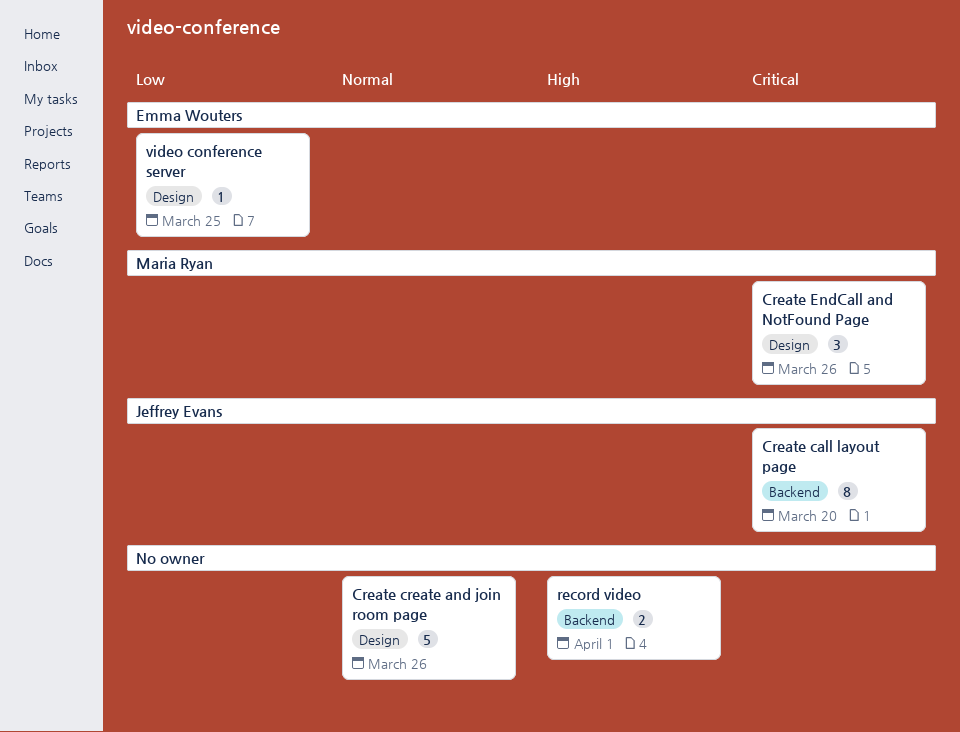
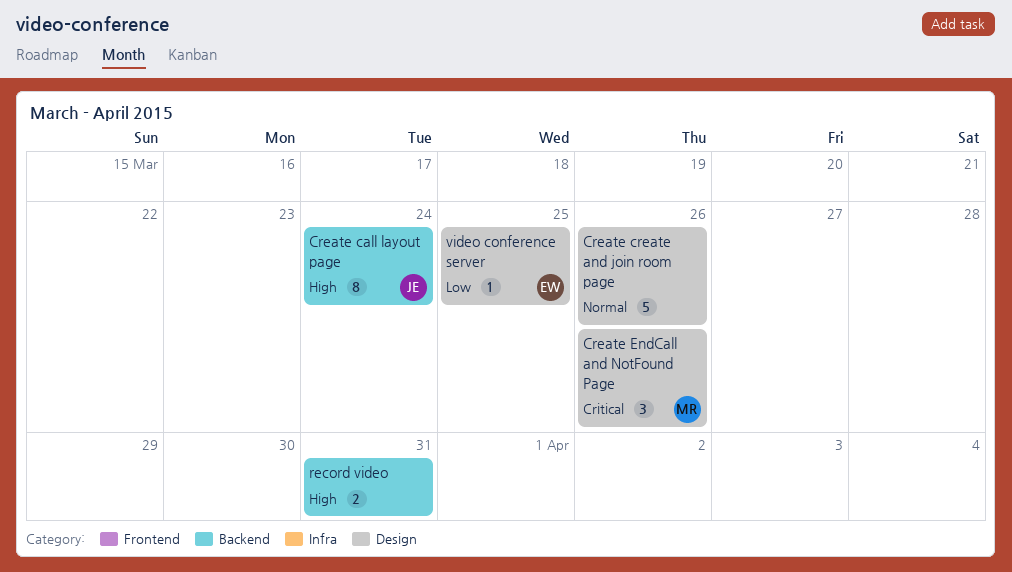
Create call layout page, priority: Critical -> High
Create call layout page, due: Mar 20 -> Mar 24
record video, due: Apr 1 -> Mar 31

